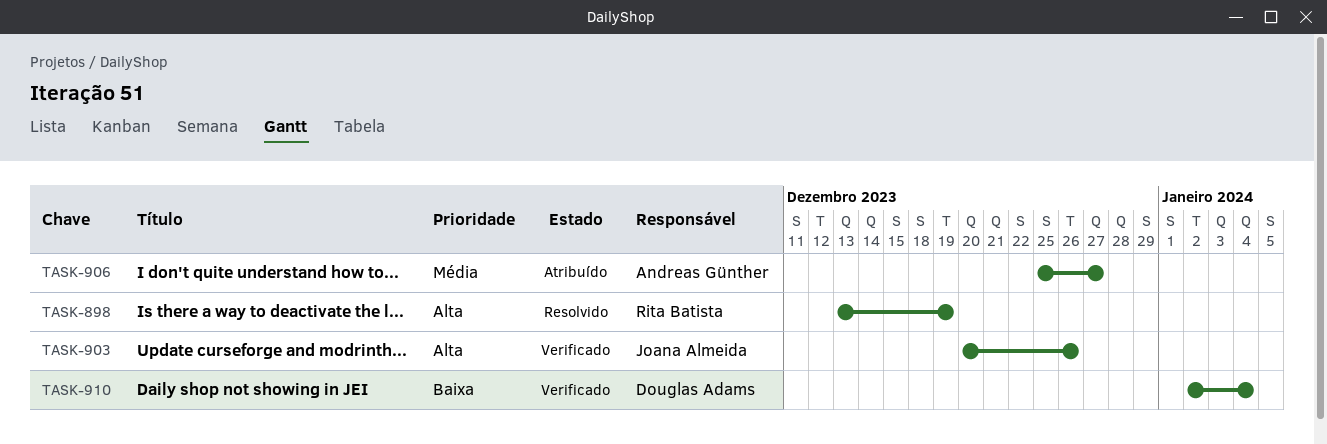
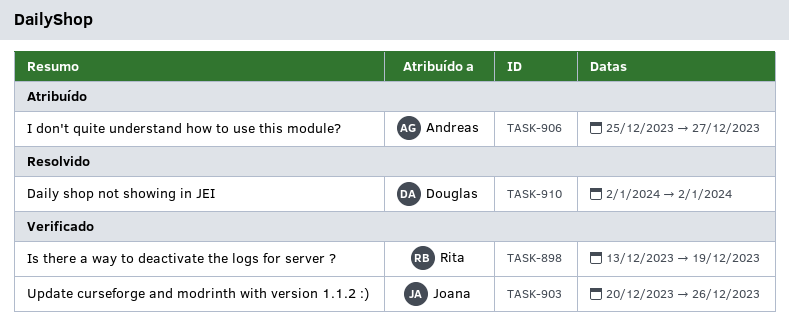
TASK-898, status: Resolvido -> Verificado
TASK-910, status: Verificado -> Resolvido
TASK-910, due: Jan 4 -> Jan 2

